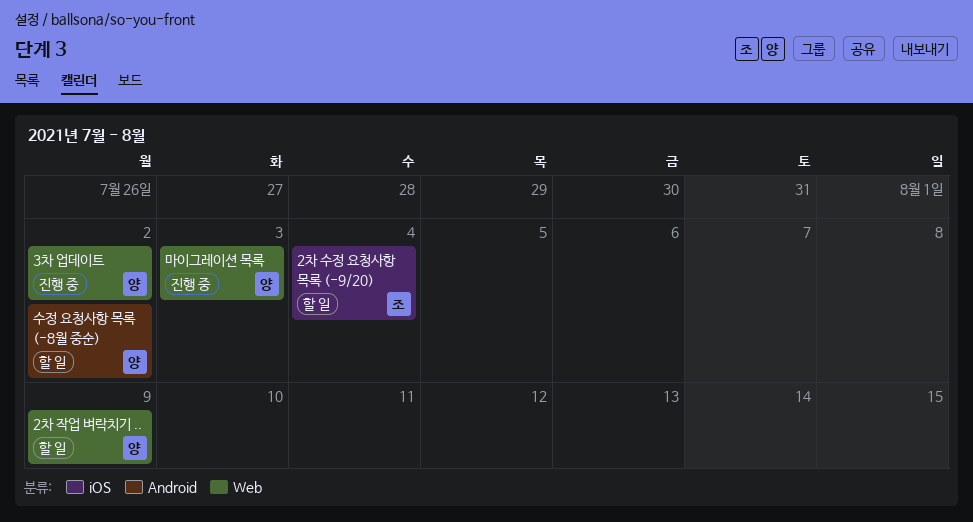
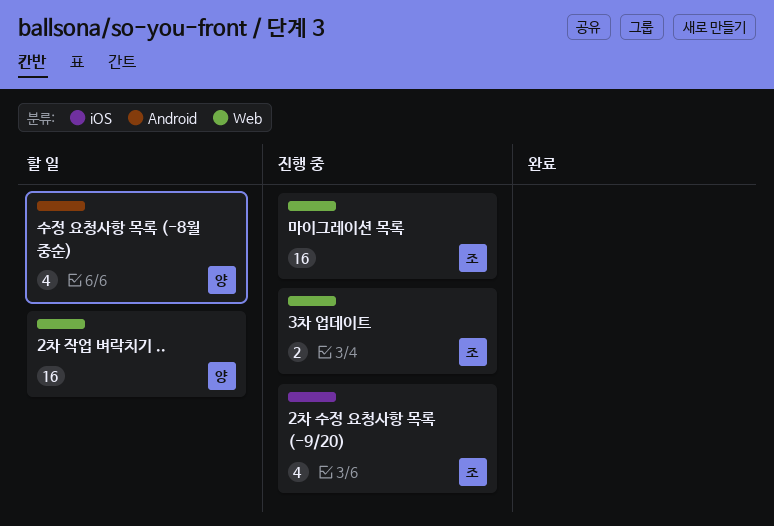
2차 수정 요청사항 목록 (-9/20), status: 할 일 -> 진행 중
3차 업데이트, owner: 양 -> 조
마이그레이션 목록, owner: 양 -> 조

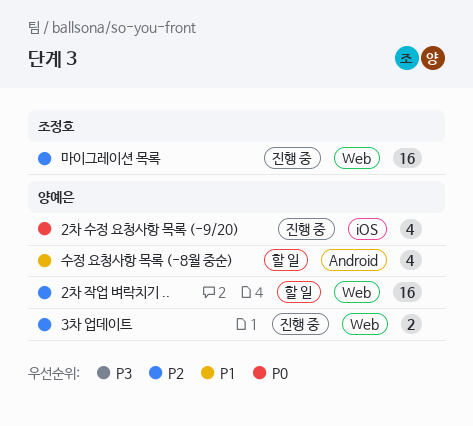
2차 수정 요청사항 목록 (-9/20), owner: 조정호 -> 양예은
3차 업데이트, owner: 조정호 -> 양예은

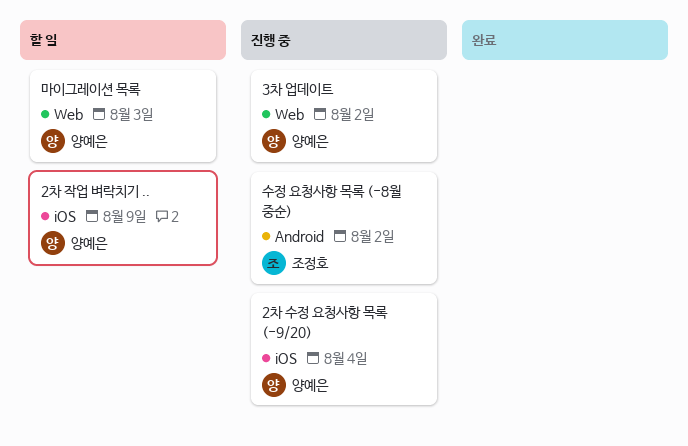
2차 작업 벼락치기 .., label: Web -> iOS
마이그레이션 목록, status: 진행 중 -> 할 일
마이그레이션 목록, owner: 조정호 -> 양예은
수정 요청사항 목록 (-8월 중순), status: 할 일 -> 진행 중
수정 요청사항 목록 (-8월 중순), owner: 양예은 -> 조정호

